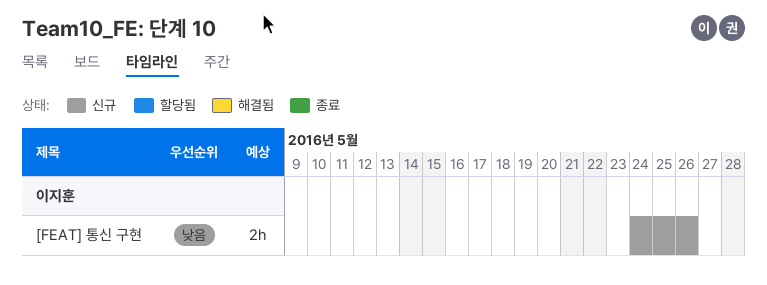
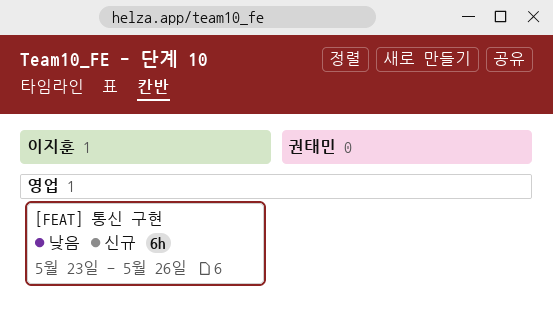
[FEAT] 통신 구현, estimate: 2h -> 6h
[FEAT] 통신 구현, start: May 24 -> May 23

